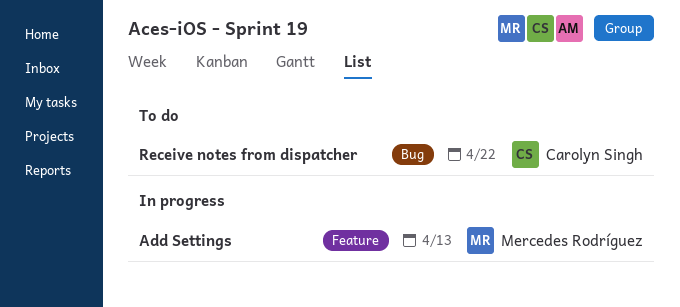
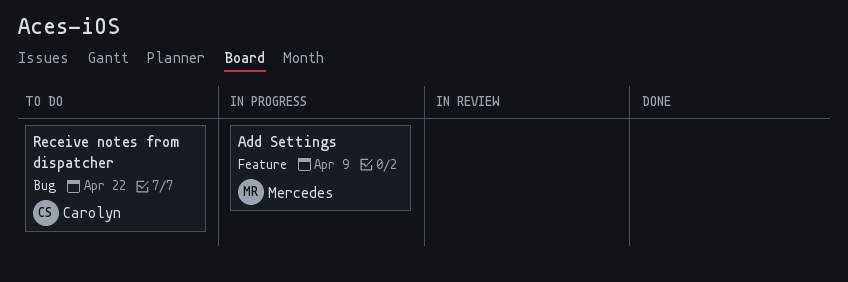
Add Settings, due: Apr 13 -> Apr 9

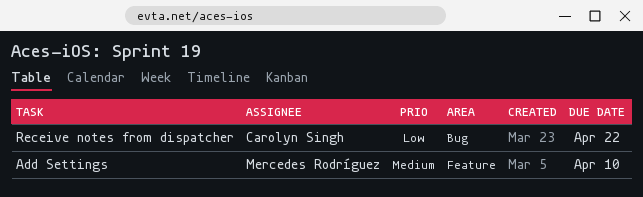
Add Settings, due: Apr 9 -> Apr 10

